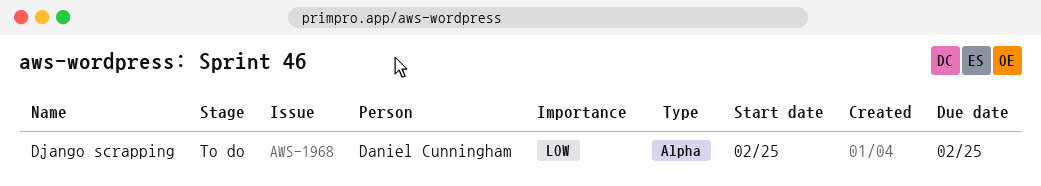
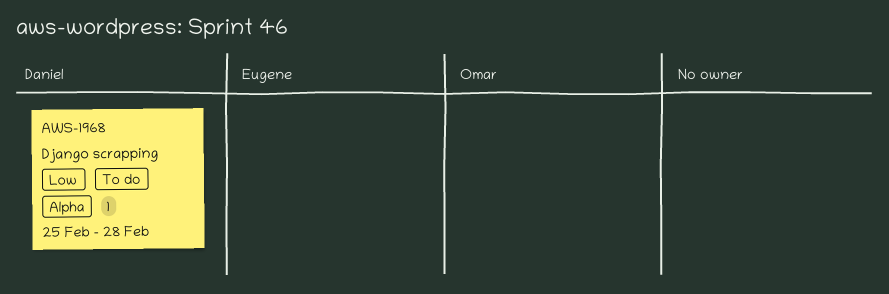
AWS-1968, due: Feb 25 -> Feb 28

